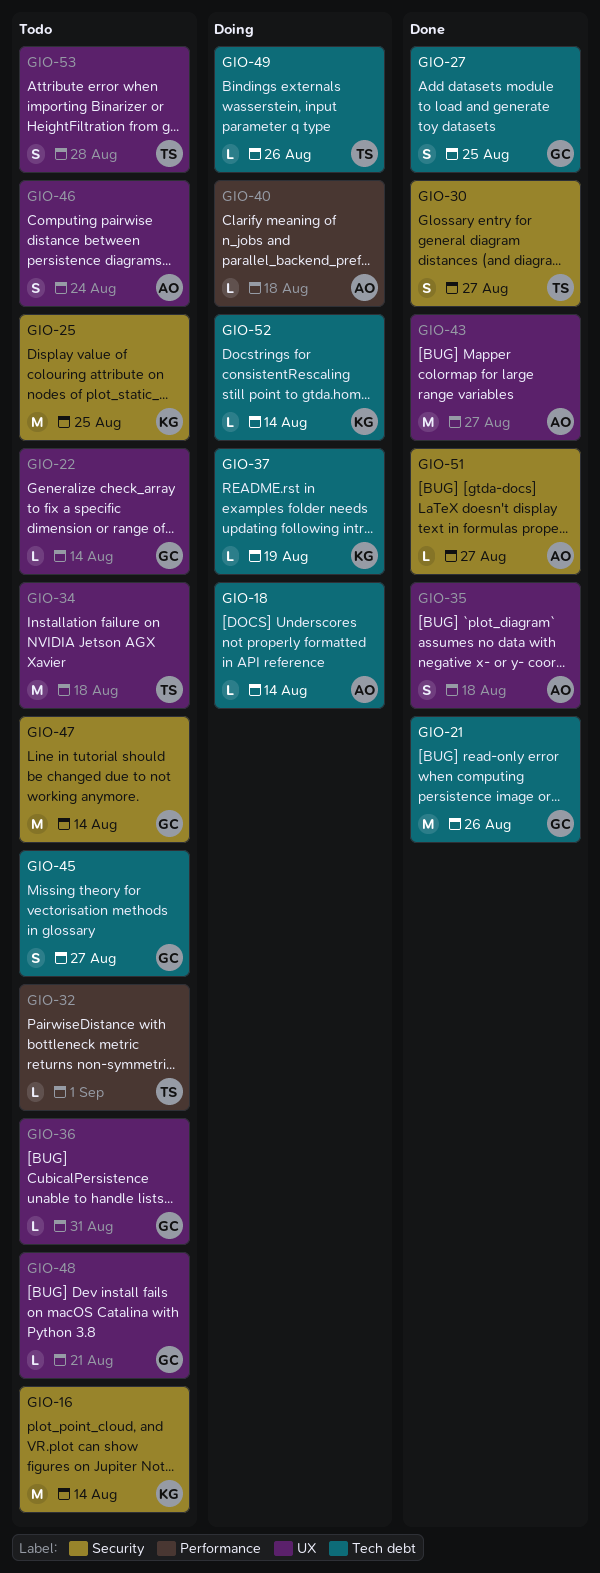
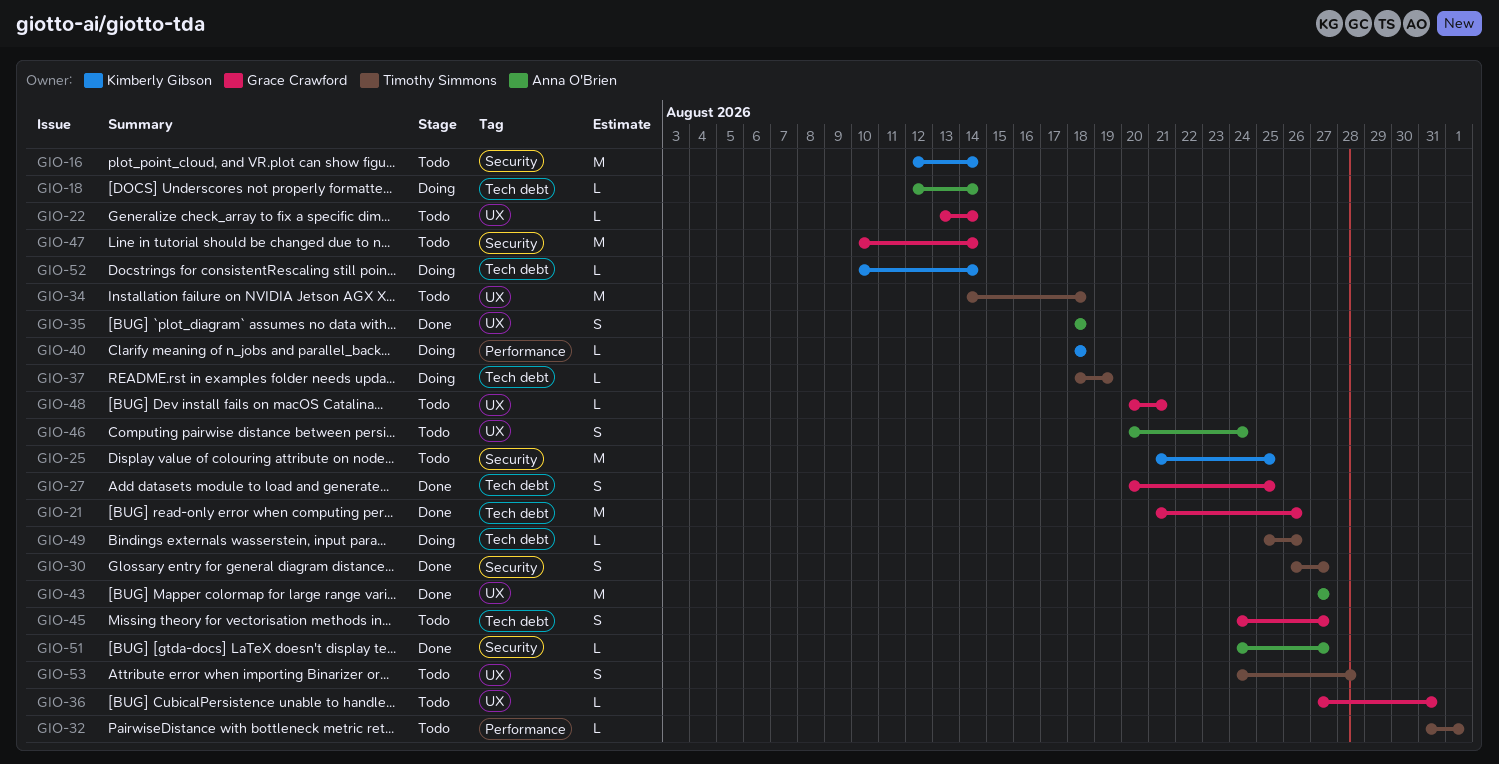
GIO-37, owner: Kimberly Gibson -> Timothy Simmons
GIO-40, owner: Anna O'Brien -> Kimberly Gibson

